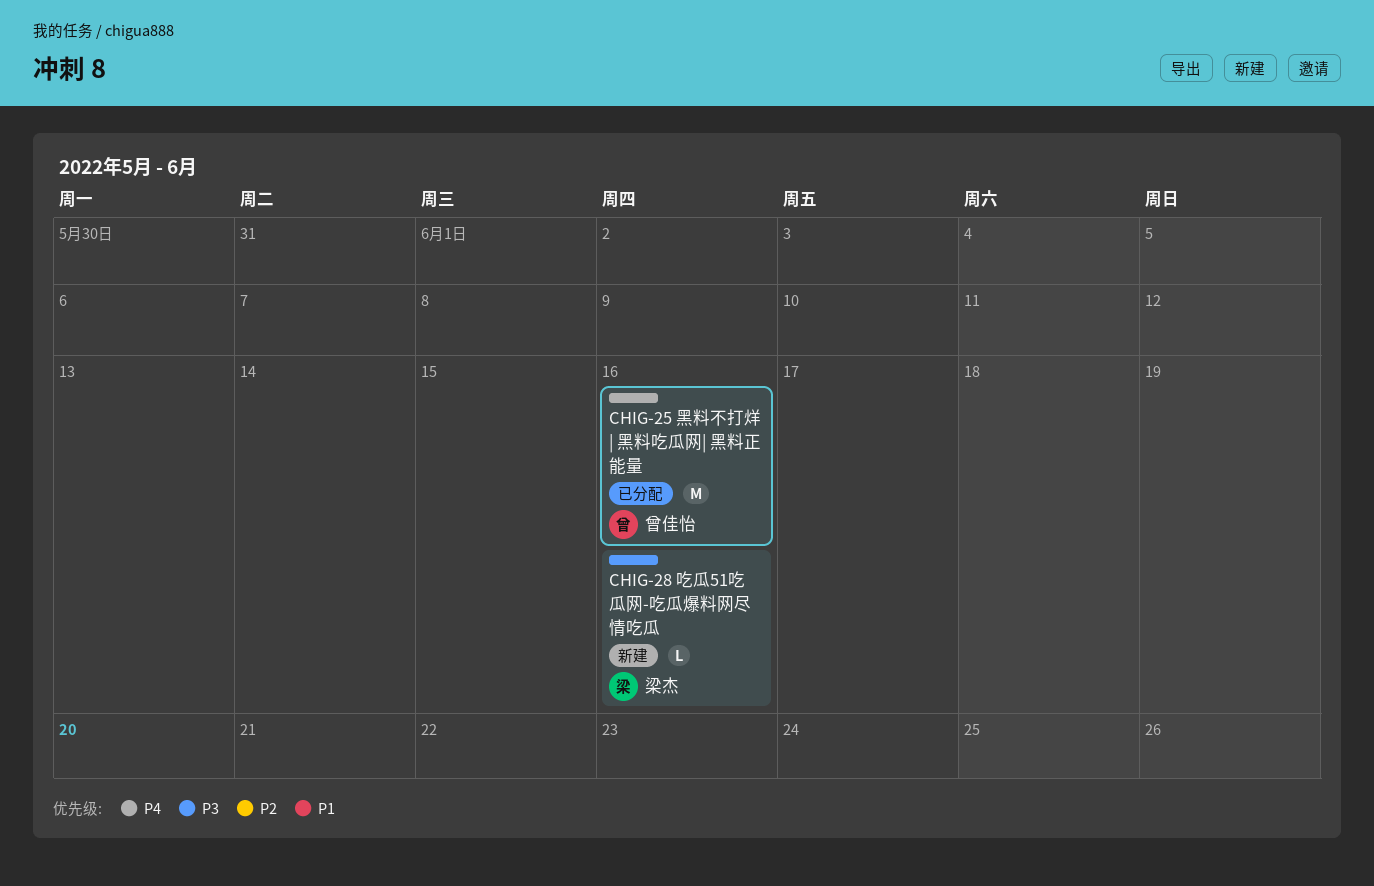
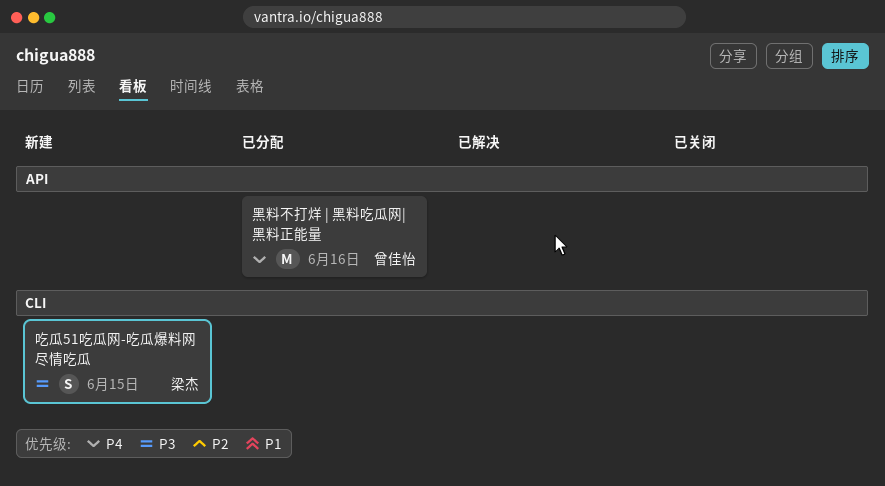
吃瓜51吃瓜网-吃瓜爆料网尽情吃瓜, estimate: L -> S
吃瓜51吃瓜网-吃瓜爆料网尽情吃瓜, due: Jun 16 -> Jun 15

